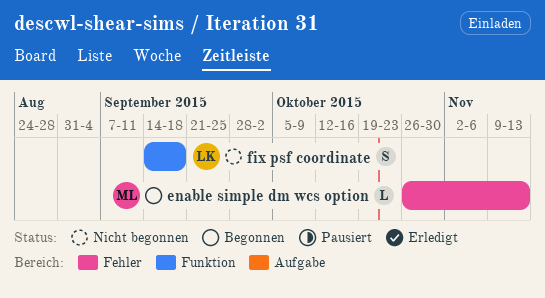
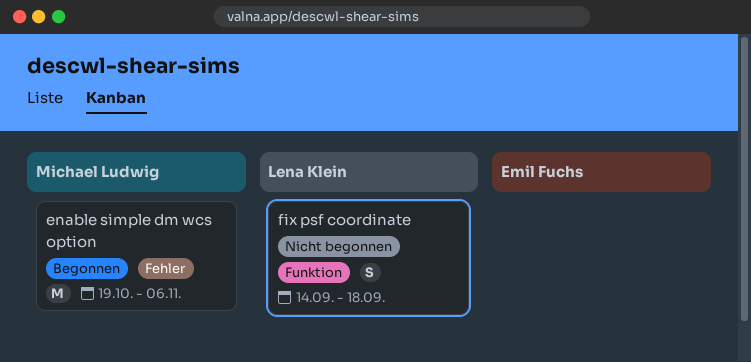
enable simple dm wcs option, estimate: L -> M
enable simple dm wcs option, start: Oct 26 -> Oct 19
enable simple dm wcs option, due: Nov 13 -> Nov 6

